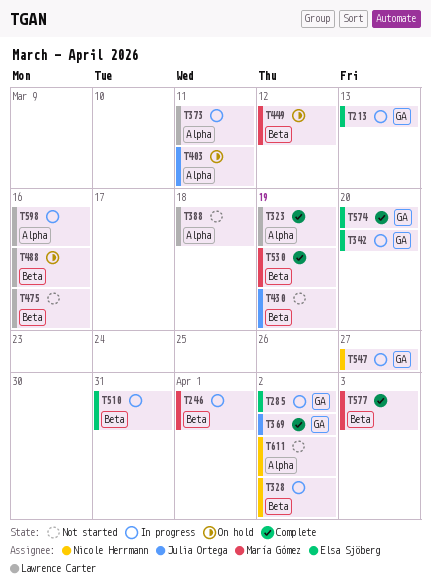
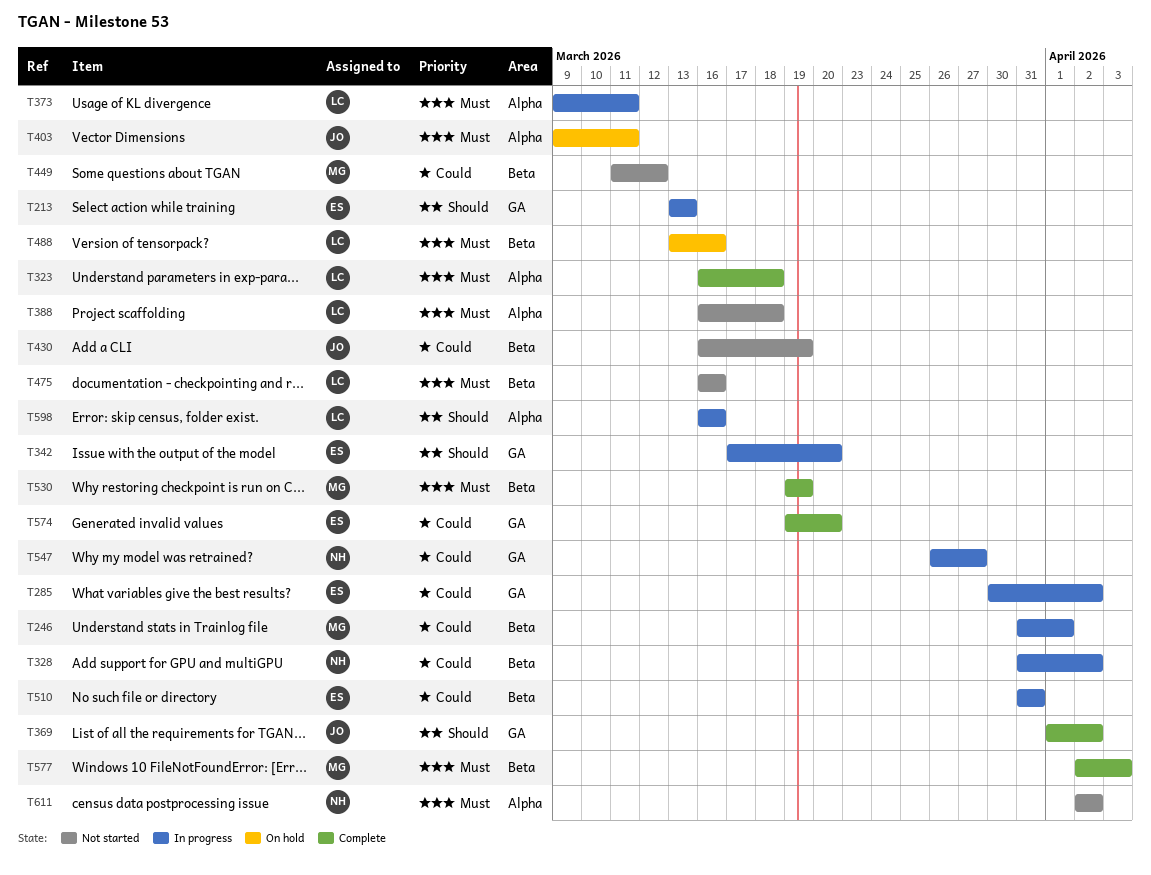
T323, due: Mar 19 -> Mar 18
T449, status: On hold -> Not started

